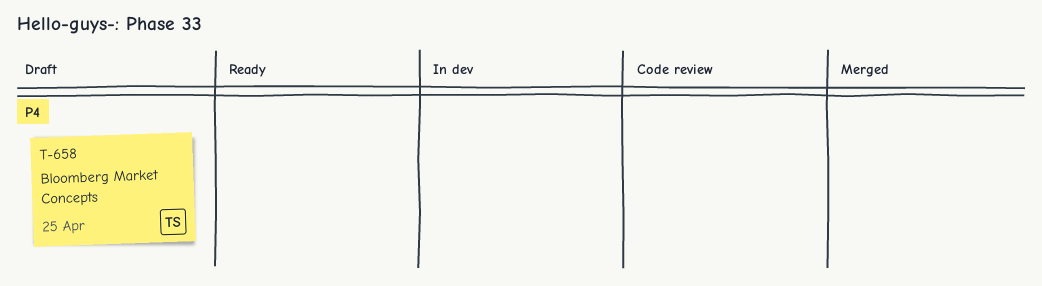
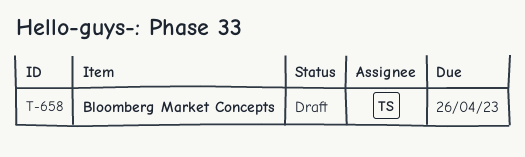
T-658, due: Apr 25 -> Apr 26

